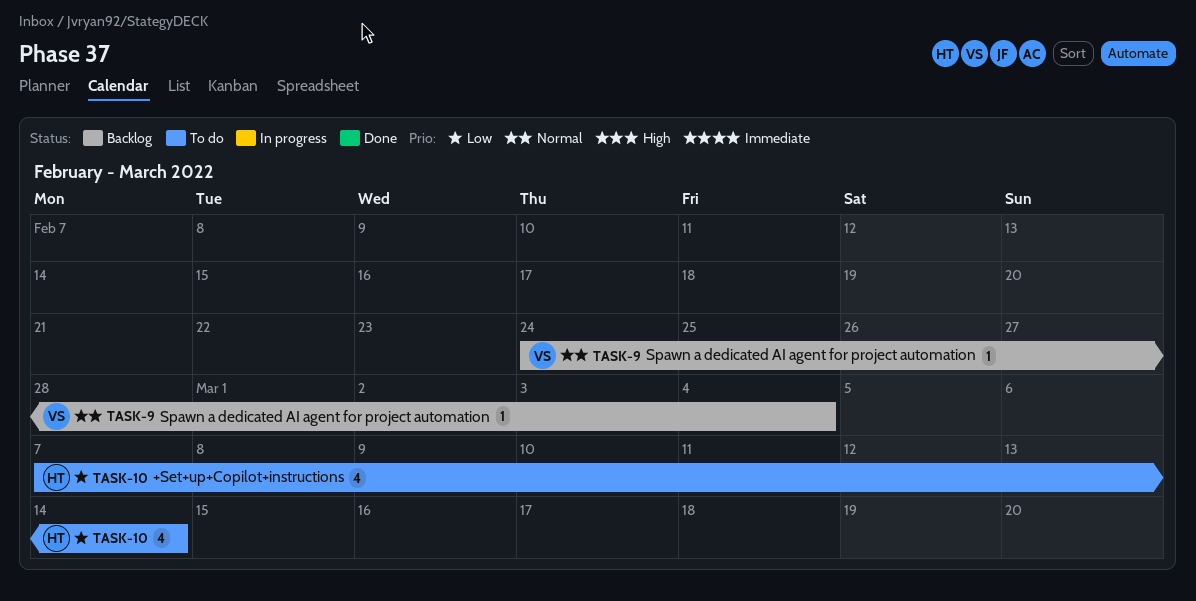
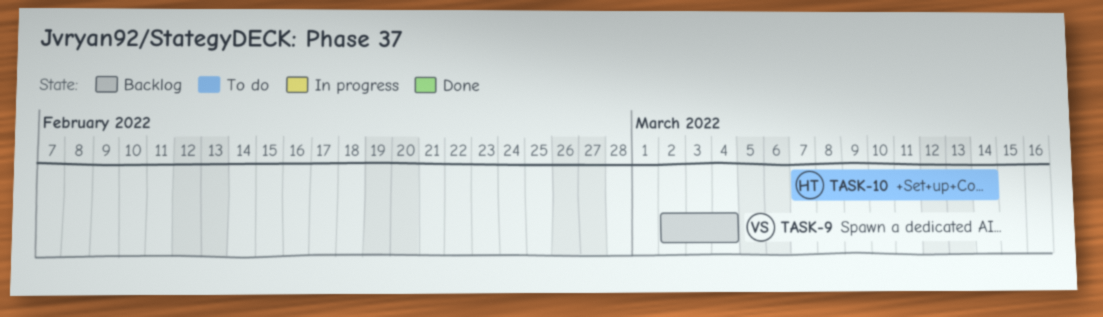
TASK-9, start: Feb 24 -> Mar 2

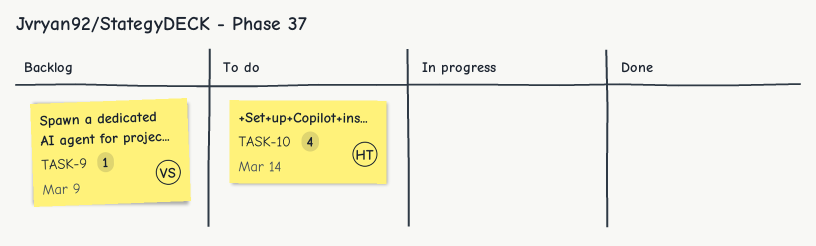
TASK-9, due: Mar 4 -> Mar 9

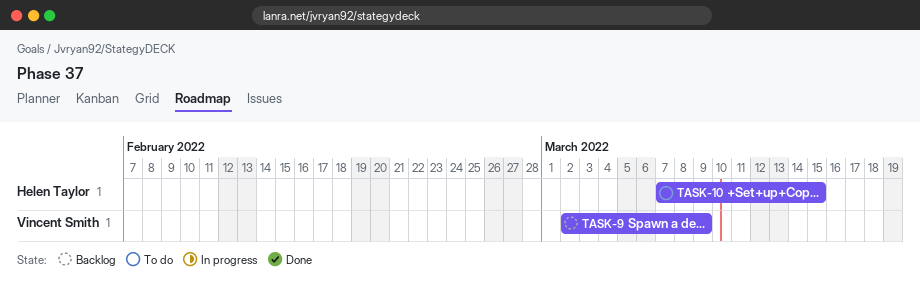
TASK-10, due: Mar 14 -> Mar 15

